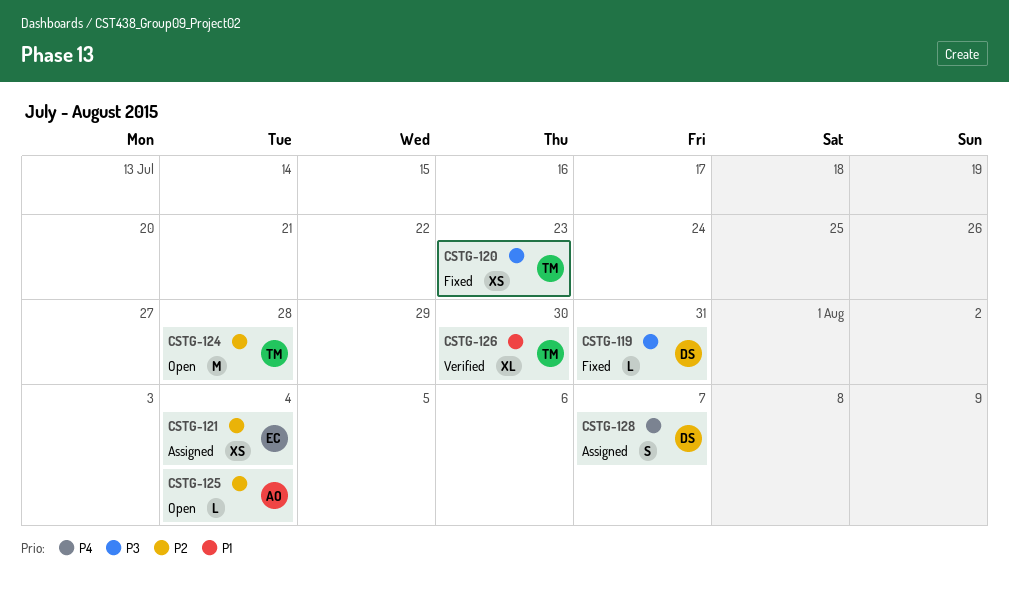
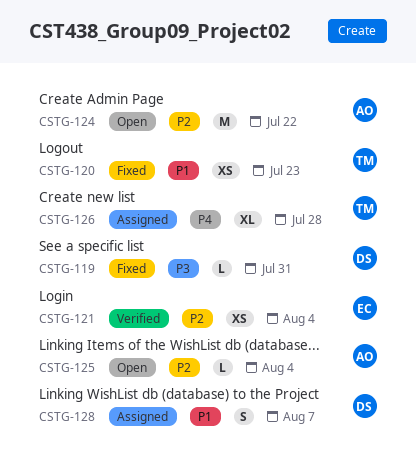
CSTG-120, priority: P3 -> P1
CSTG-121, status: Assigned -> Verified
CSTG-124, owner: TM -> AO
CSTG-124, due: Jul 28 -> Jul 22
CSTG-126, status: Verified -> Assigned
CSTG-126, priority: P1 -> P4
CSTG-126, due: Jul 30 -> Jul 28
CSTG-128, priority: P4 -> P1

